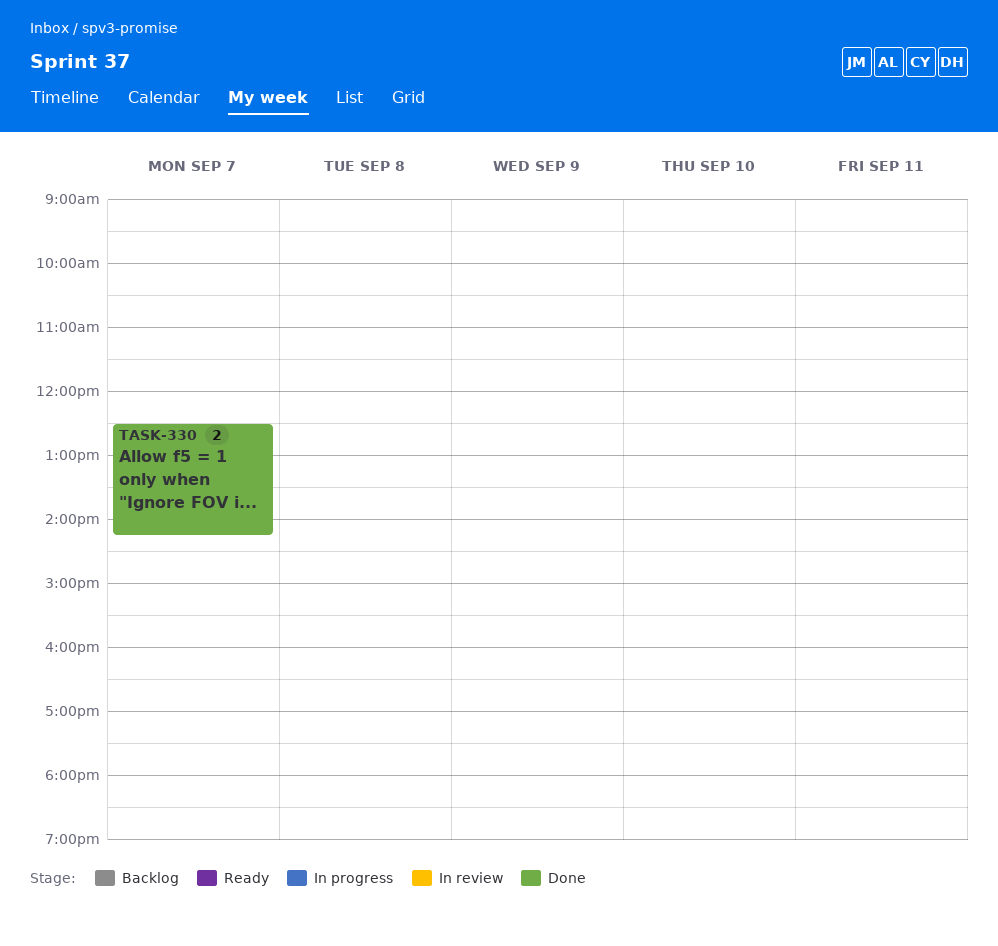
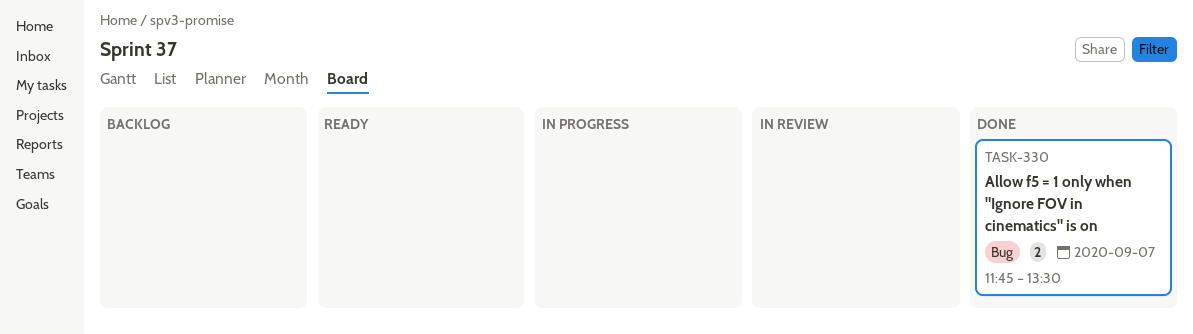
TASK-330, begins: 12:30 -> 11:45
TASK-330, ends: 14:15 -> 13:30

